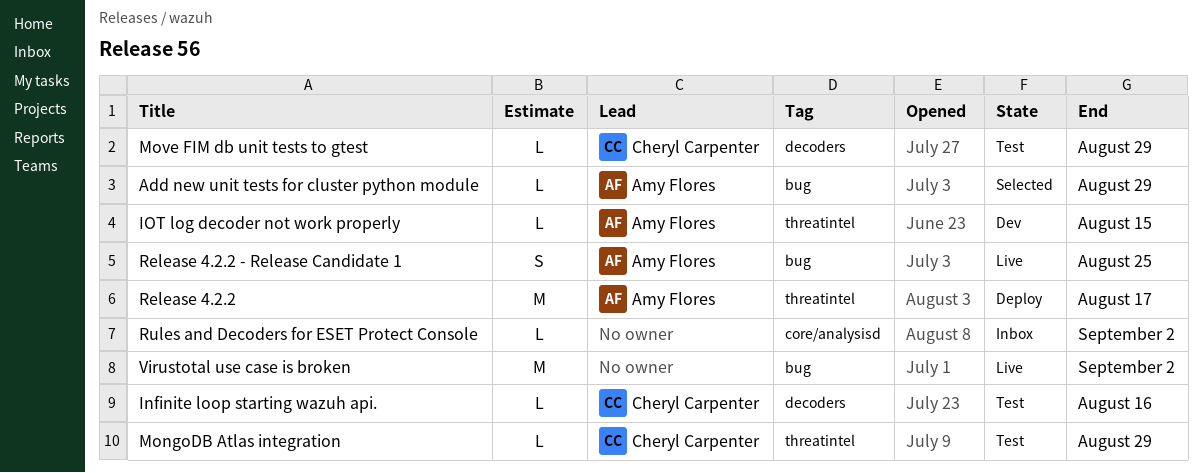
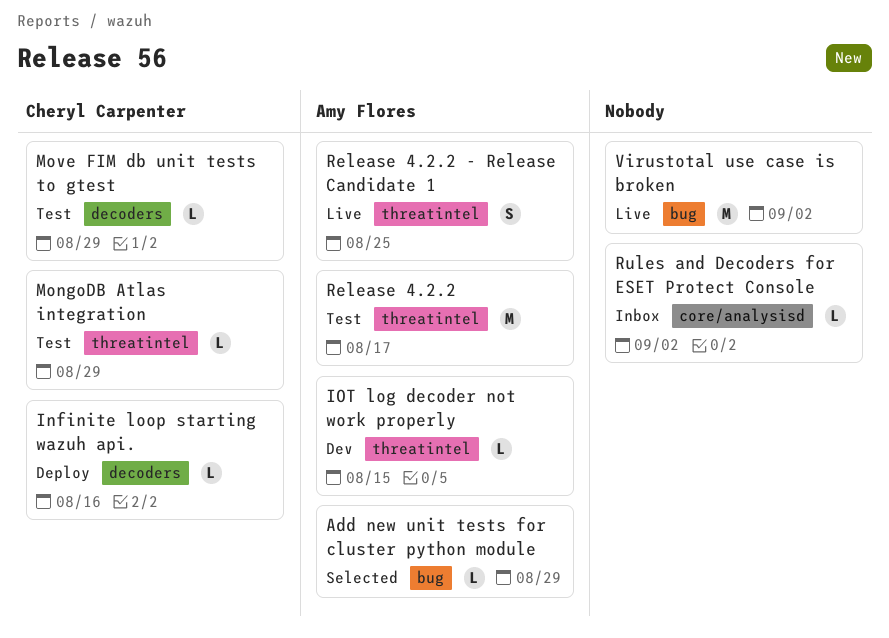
Infinite loop starting wazuh api., status: Test -> Deploy
Release 4.2.2, status: Deploy -> Test
Release 4.2.2 - Release Candidate 1, label: bug -> threatintel

